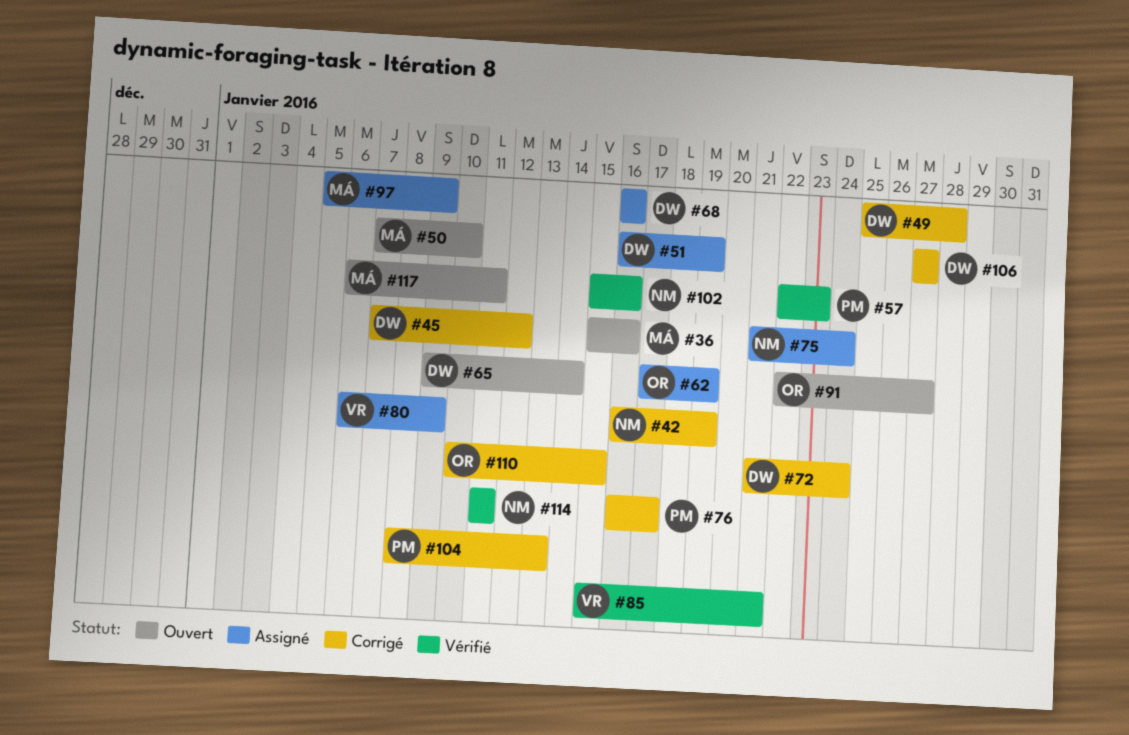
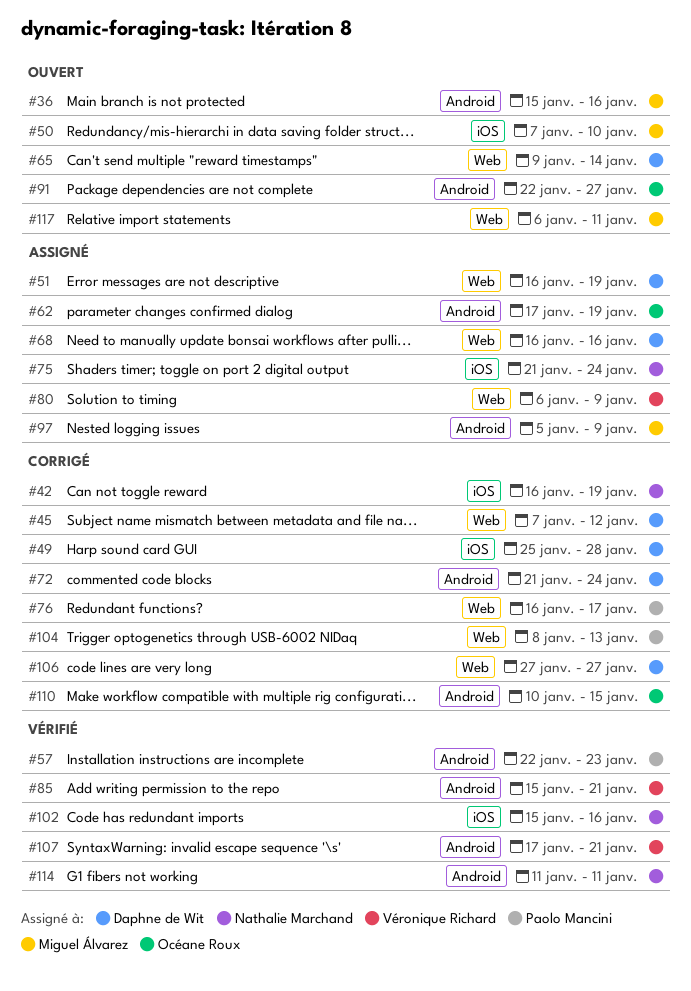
#107: none -> present

